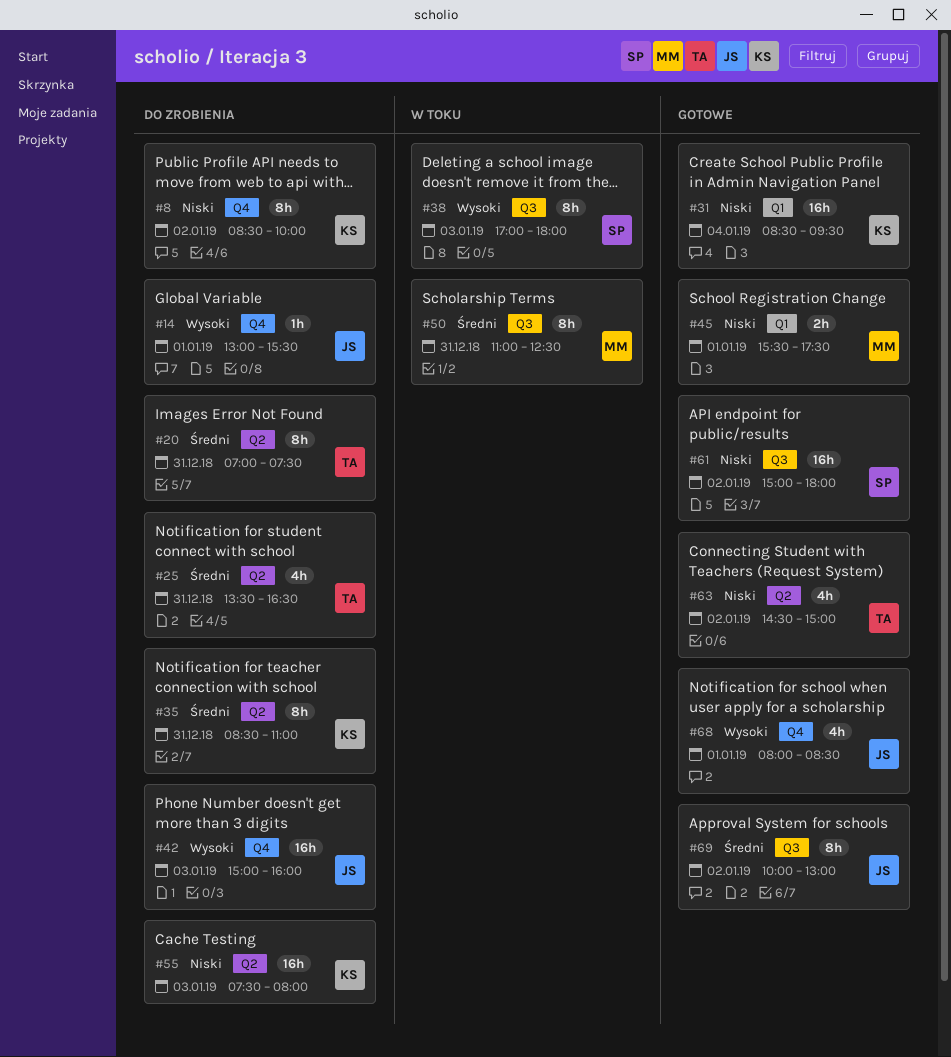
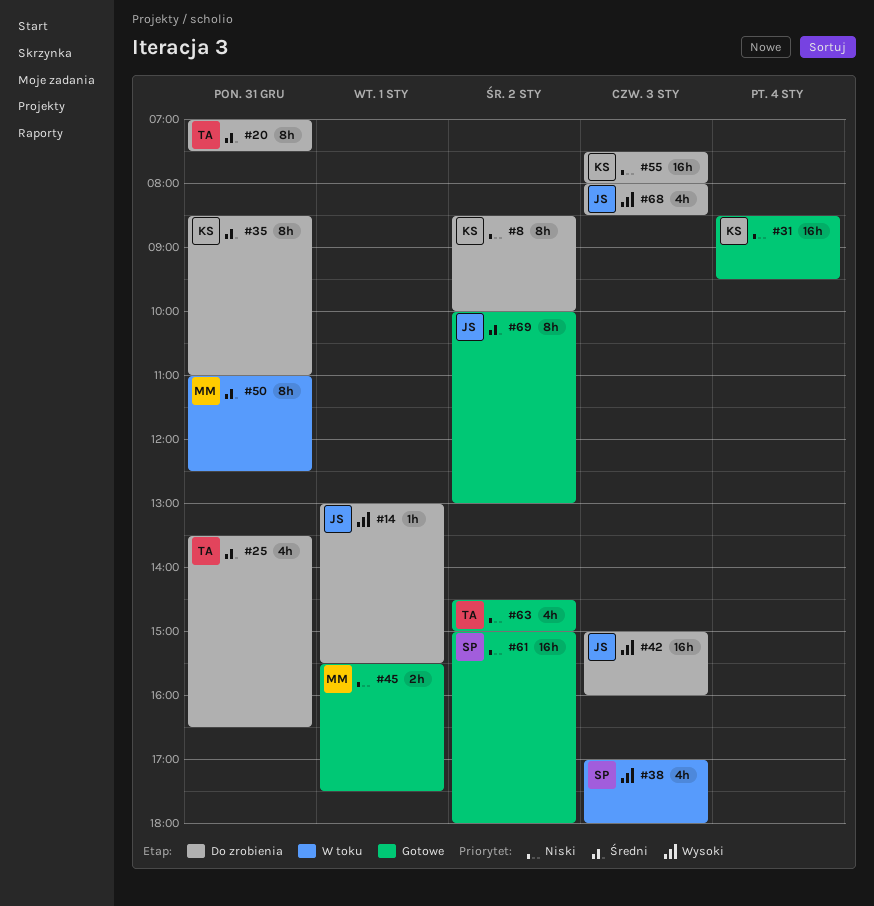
#38, estimate: 8h -> 4h
#68, status: Gotowe -> Do zrobienia
#68, day: Jan 1 -> Jan 3

